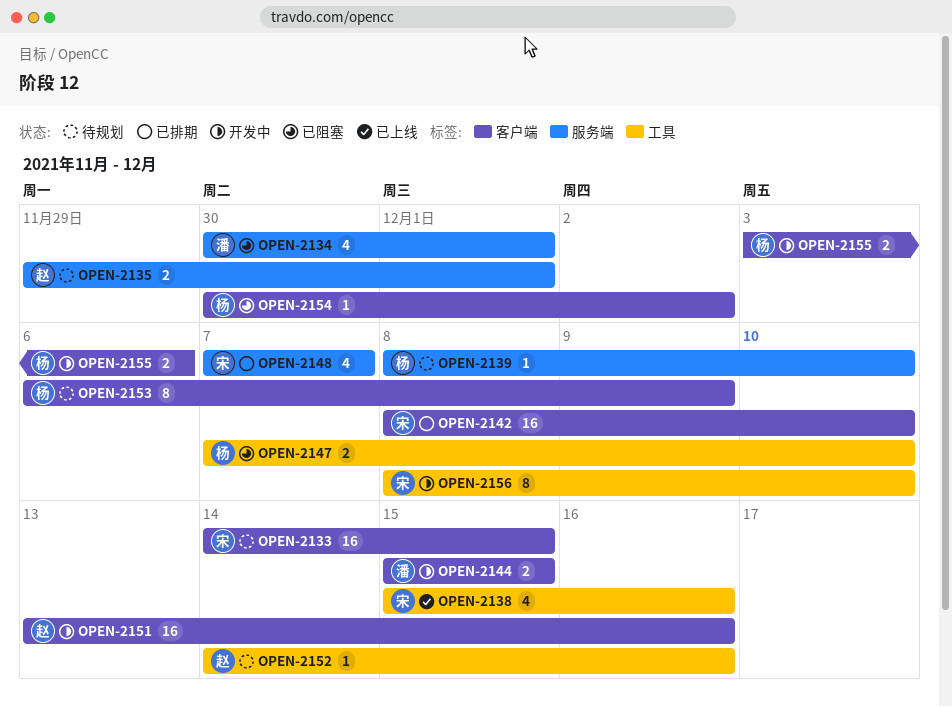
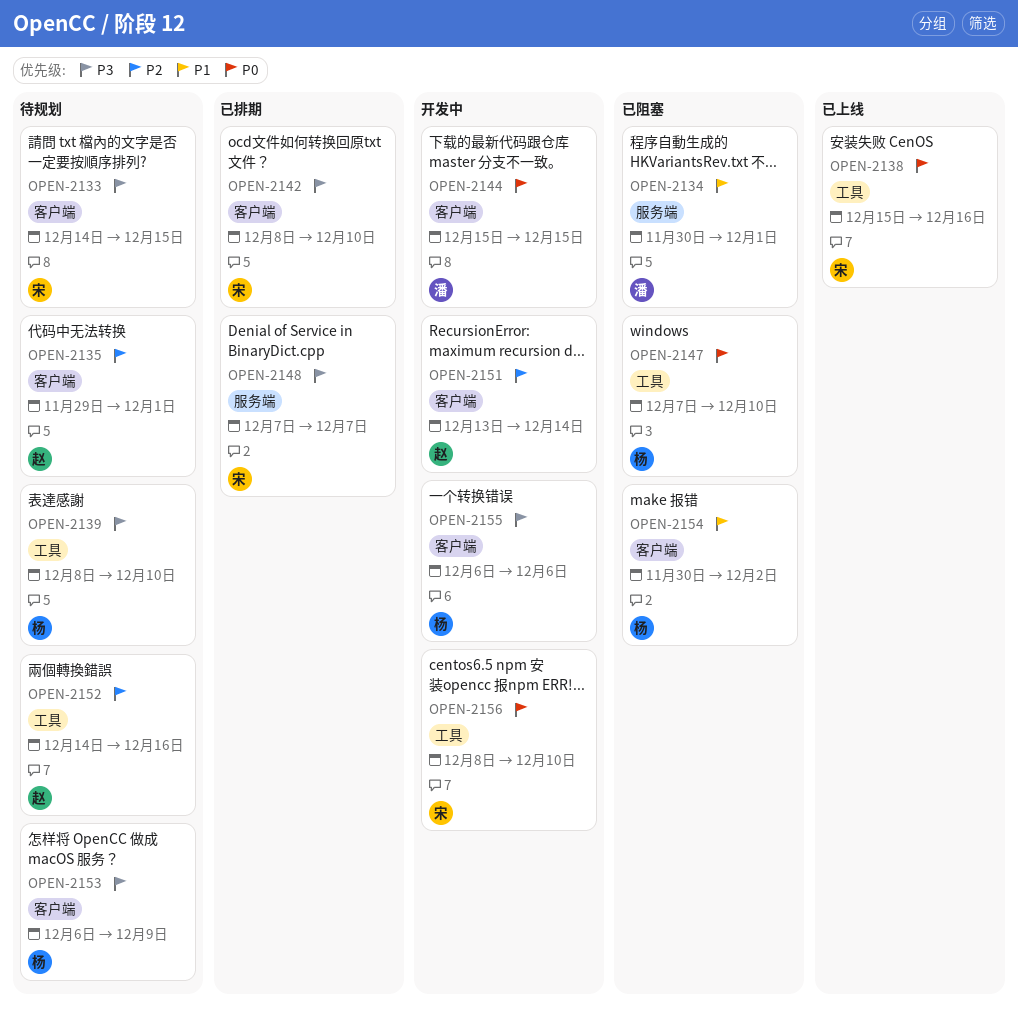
OPEN-2135, label: 服务端 -> 客户端
OPEN-2139, label: 服务端 -> 工具
OPEN-2151, due: Dec 16 -> Dec 14
OPEN-2155, start: Dec 3 -> Dec 6

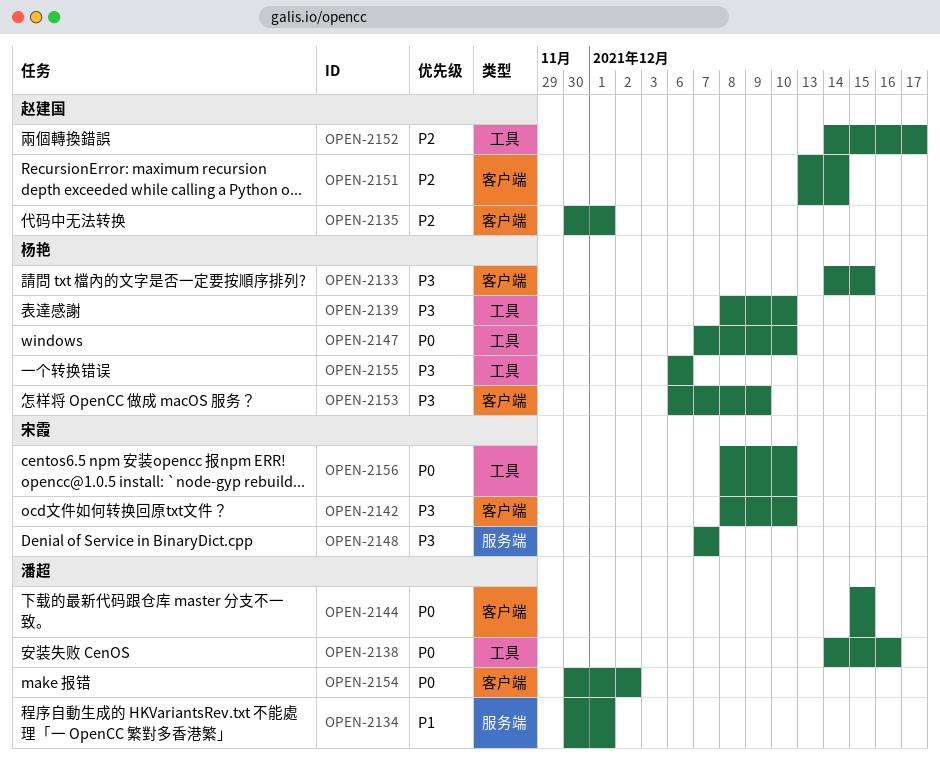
OPEN-2133, owner: 宋霞 -> 杨艳
OPEN-2135, start: Nov 29 -> Nov 30
OPEN-2138, owner: 宋霞 -> 潘超
OPEN-2138, start: Dec 15 -> Dec 14
OPEN-2152, due: Dec 16 -> Dec 17
OPEN-2154, owner: 杨艳 -> 潘超
OPEN-2154, priority: P1 -> P0
OPEN-2155, label: 客户端 -> 工具

